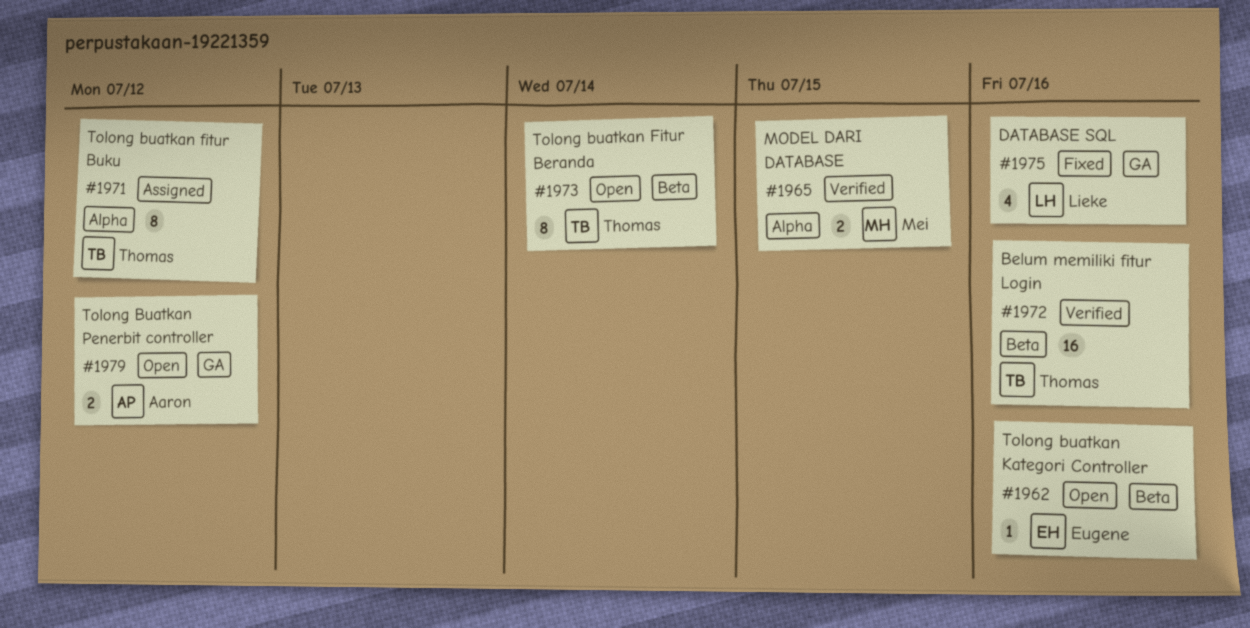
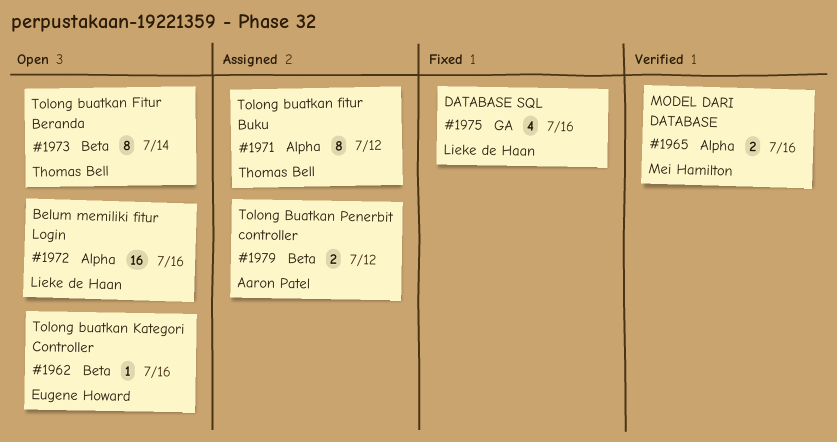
#1965, due: Jul 15 -> Jul 16
#1972, status: Verified -> Open
#1972, owner: Thomas Bell -> Lieke de Haan
#1972, label: Beta -> Alpha
#1979, status: Open -> Assigned
#1979, label: GA -> Beta

